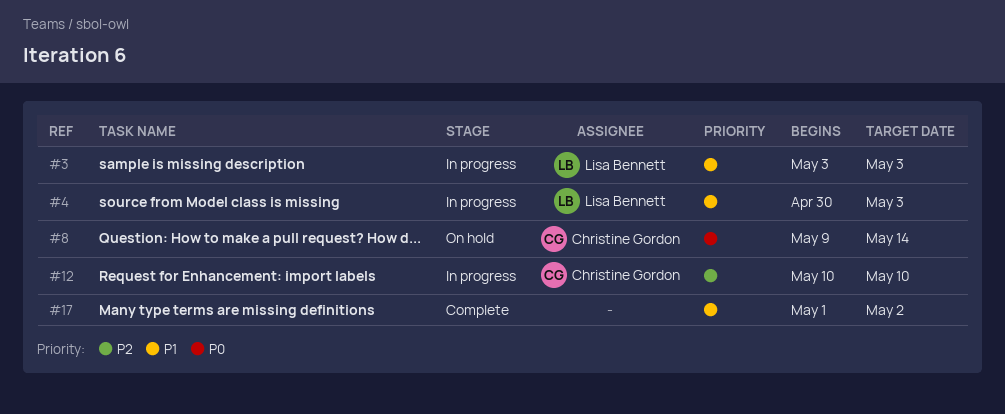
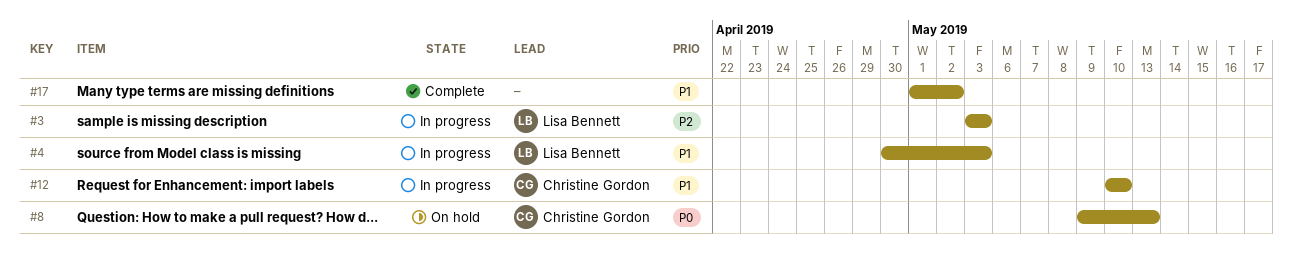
#3, priority: P1 -> P2
#8, due: May 14 -> May 13
#12, priority: P2 -> P1

